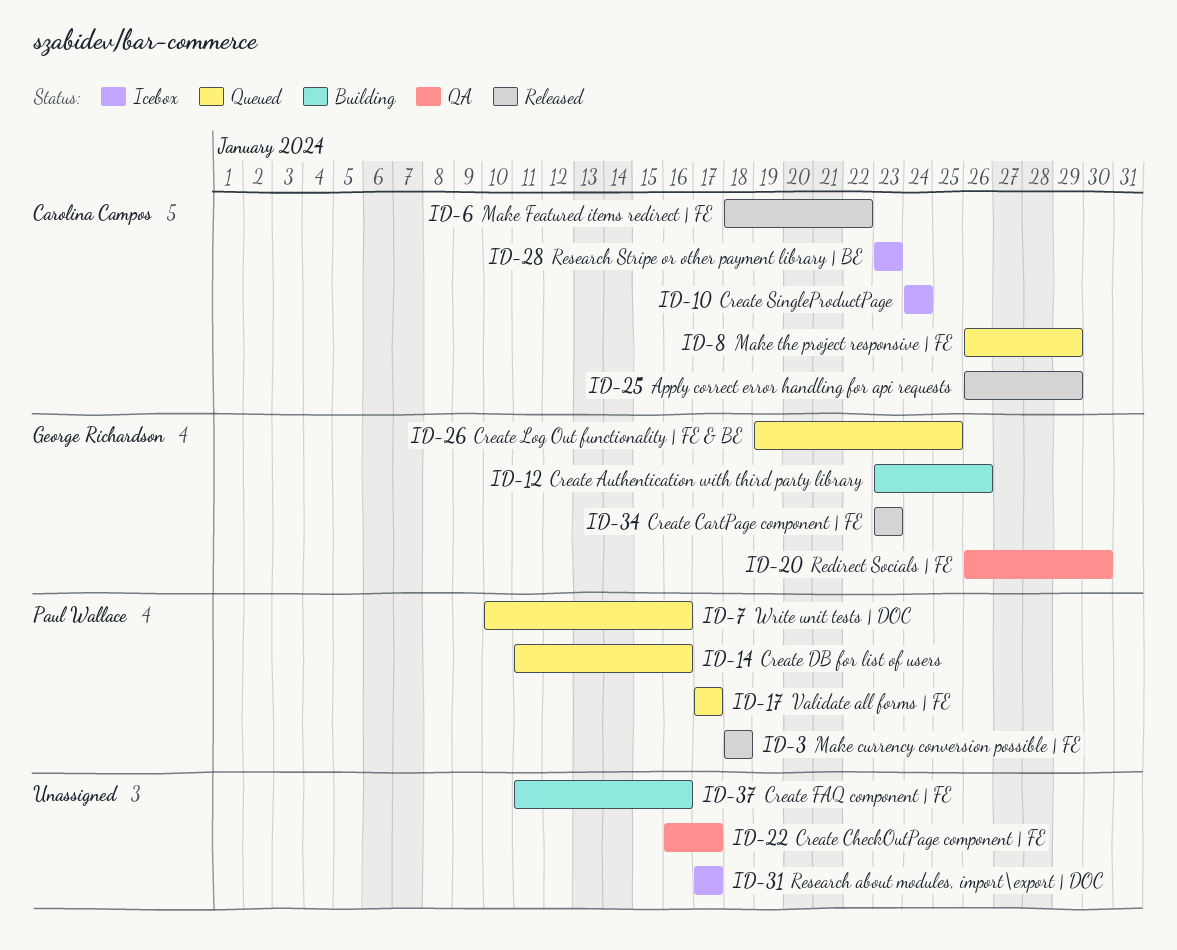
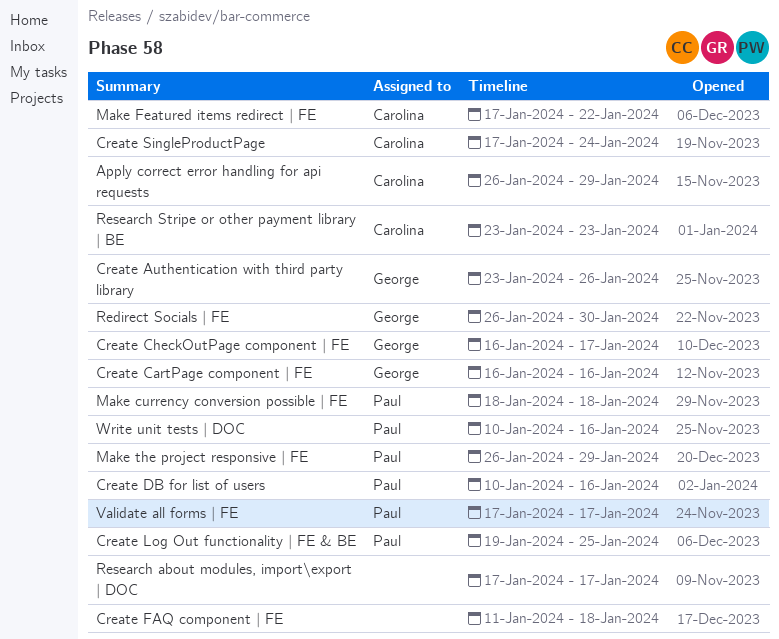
Create CartPage component | FE, start: Jan 23 -> Jan 16
Create CartPage component | FE, due: Jan 23 -> Jan 16
Create CheckOutPage component | FE, owner: none -> George Richardson
Create DB for list of users, start: Jan 11 -> Jan 10
Create FAQ component | FE, due: Jan 16 -> Jan 18
Create Log Out functionality | FE & BE, owner: George Richardson -> Paul Wallace
Create SingleProductPage, start: Jan 24 -> Jan 17
Make Featured items redirect | FE, start: Jan 18 -> Jan 17
Make the project responsive | FE, owner: Carolina Campos -> Paul Wallace

